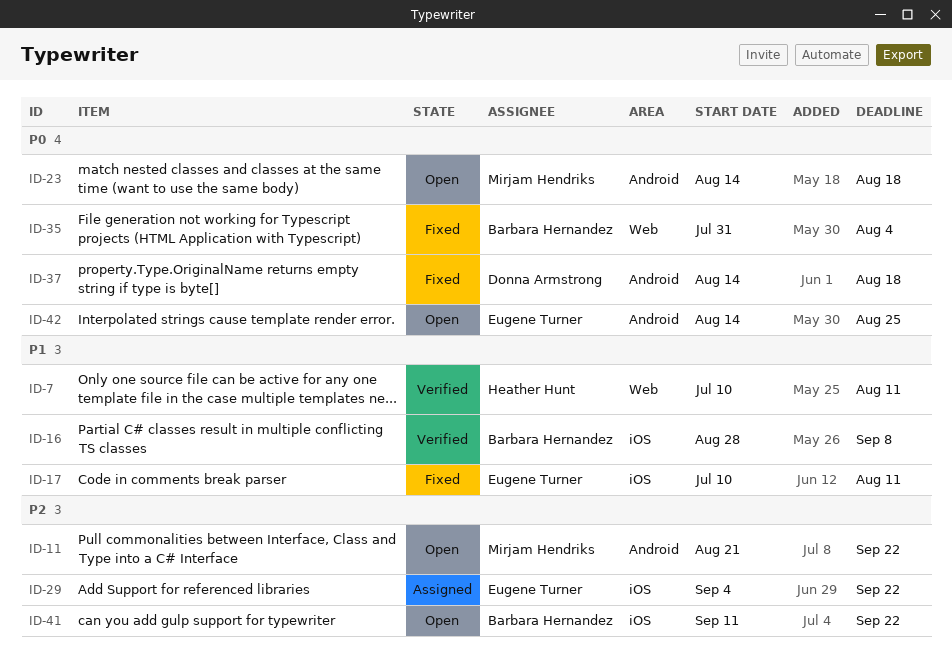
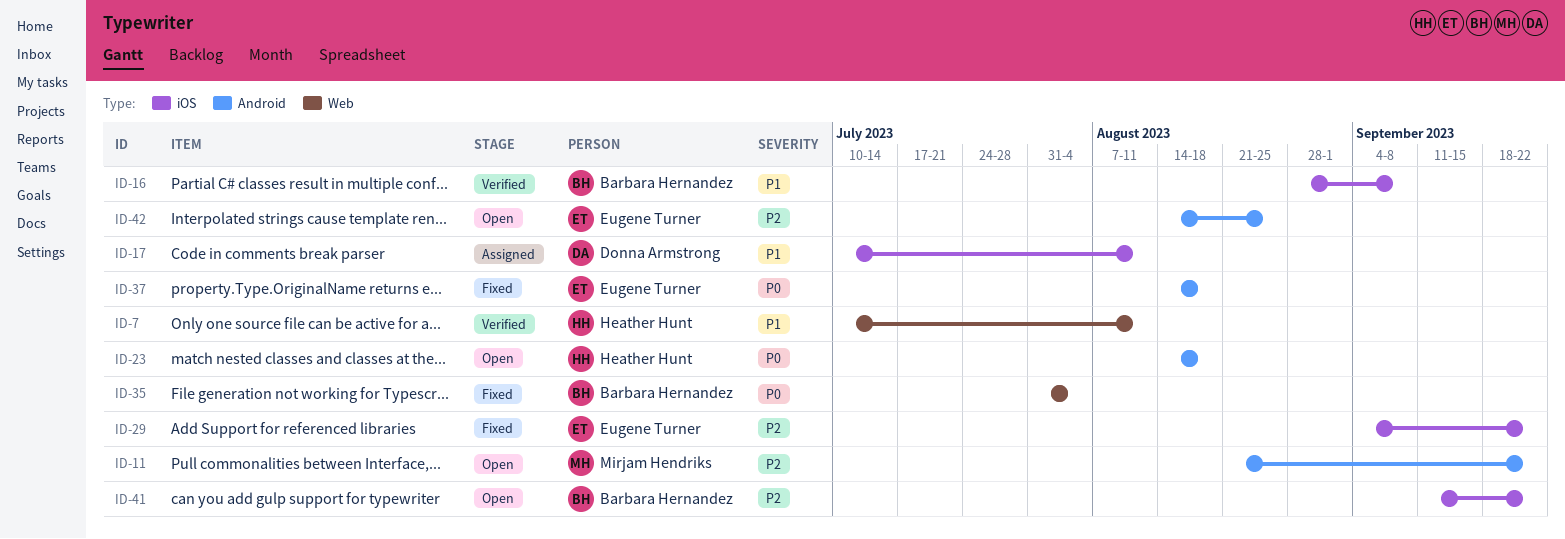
ID-17, status: Fixed -> Assigned
ID-17, owner: Eugene Turner -> Donna Armstrong
ID-23, owner: Mirjam Hendriks -> Heather Hunt
ID-29, status: Assigned -> Fixed
ID-37, owner: Donna Armstrong -> Eugene Turner
ID-42, priority: P0 -> P2

